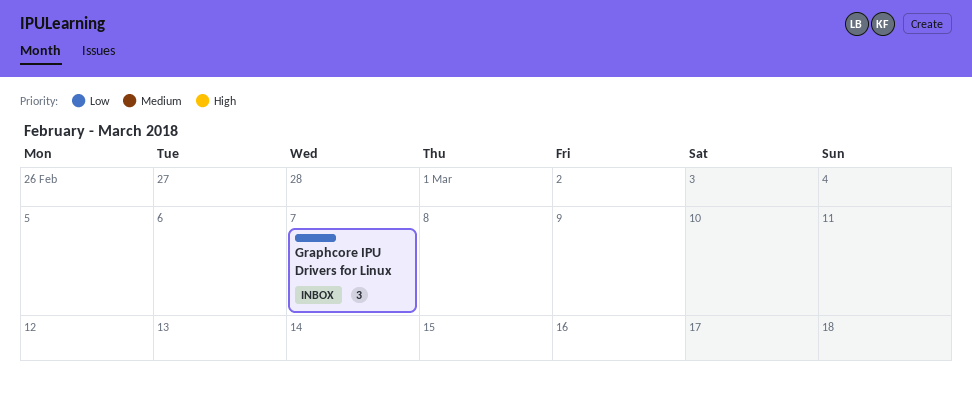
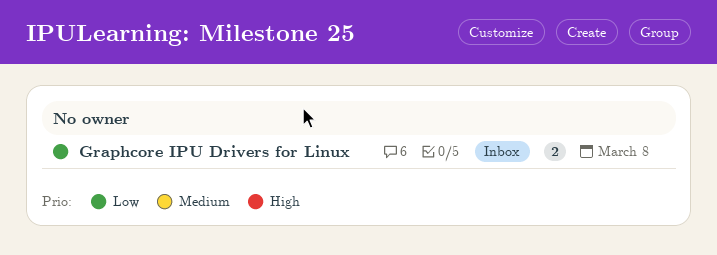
Graphcore IPU Drivers for Linux, estimate: 3 -> 2
Graphcore IPU Drivers for Linux, due: Mar 7 -> Mar 8

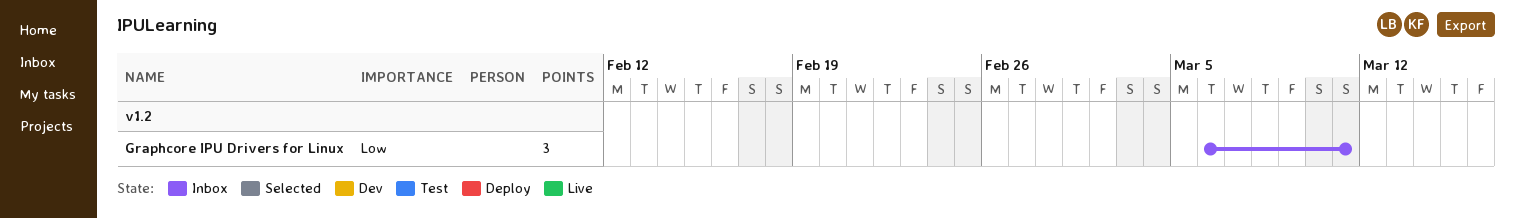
Graphcore IPU Drivers for Linux, estimate: 2 -> 3
Graphcore IPU Drivers for Linux, due: Mar 8 -> Mar 11

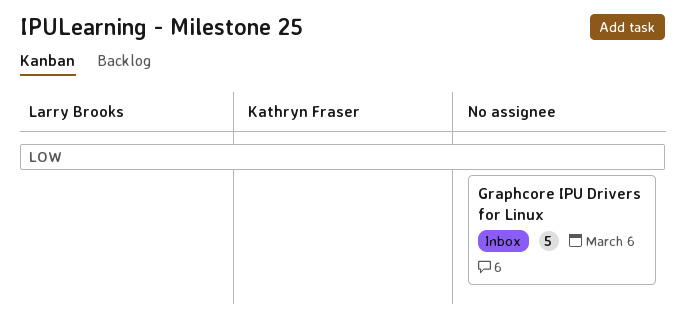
Graphcore IPU Drivers for Linux, estimate: 3 -> 5
Graphcore IPU Drivers for Linux, due: Mar 11 -> Mar 6

